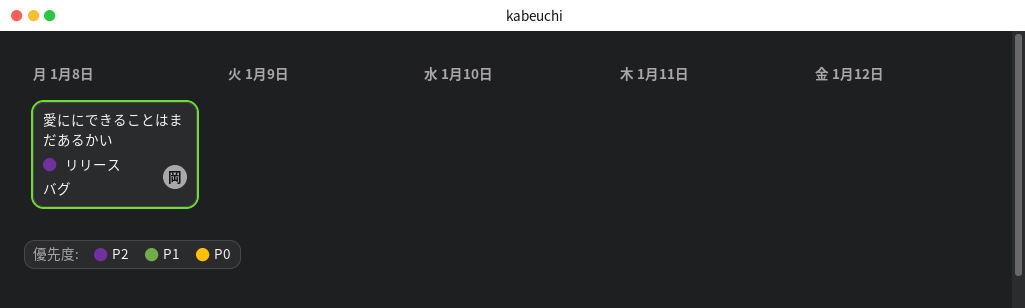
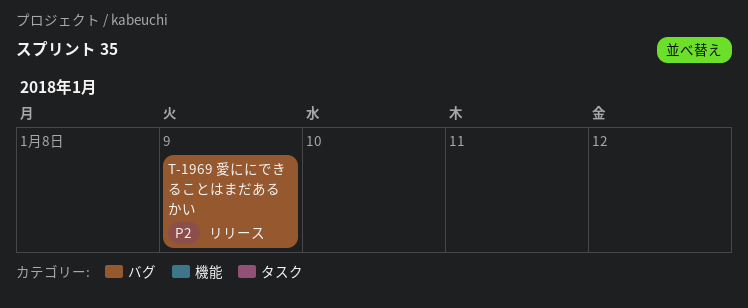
愛ににできることはまだあるかい, due: Jan 8 -> Jan 9

